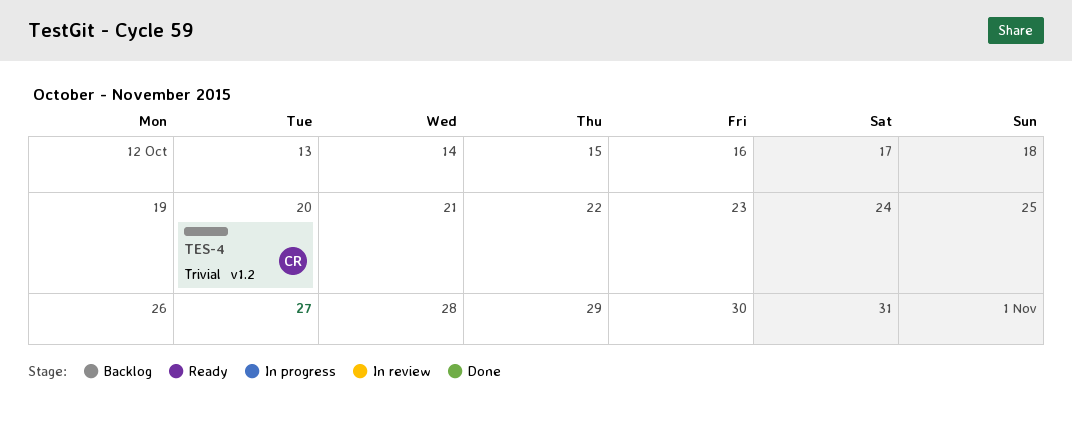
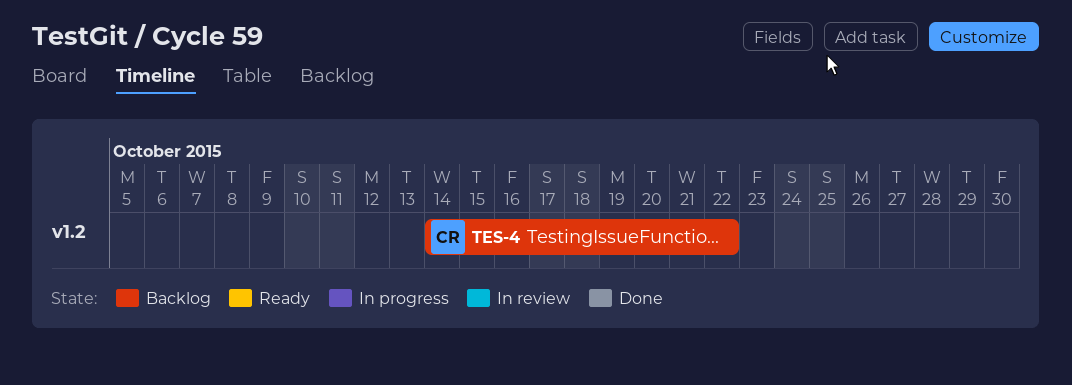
TES-4, due: Oct 20 -> Oct 22

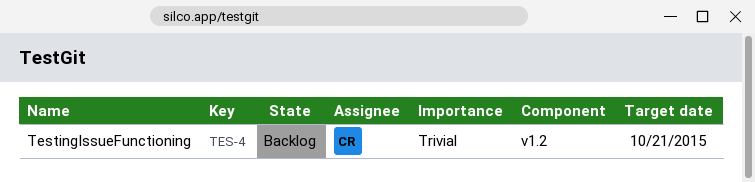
TES-4, due: Oct 22 -> Oct 21

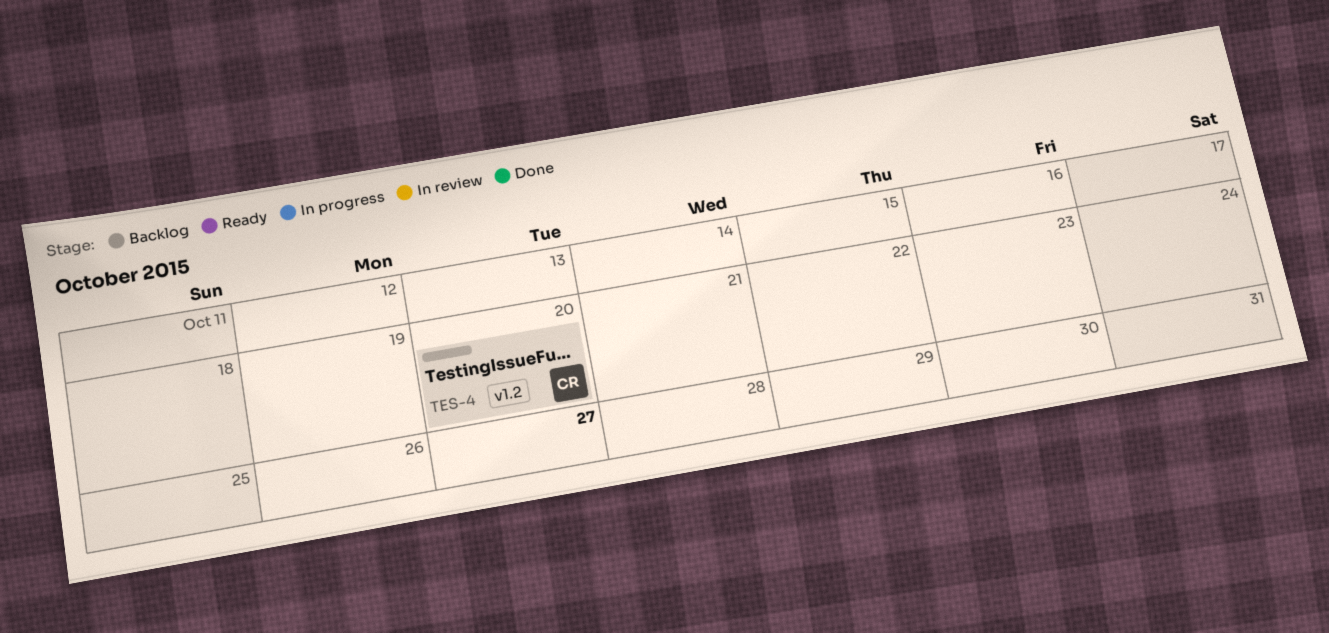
TES-4, due: Oct 21 -> Oct 20

